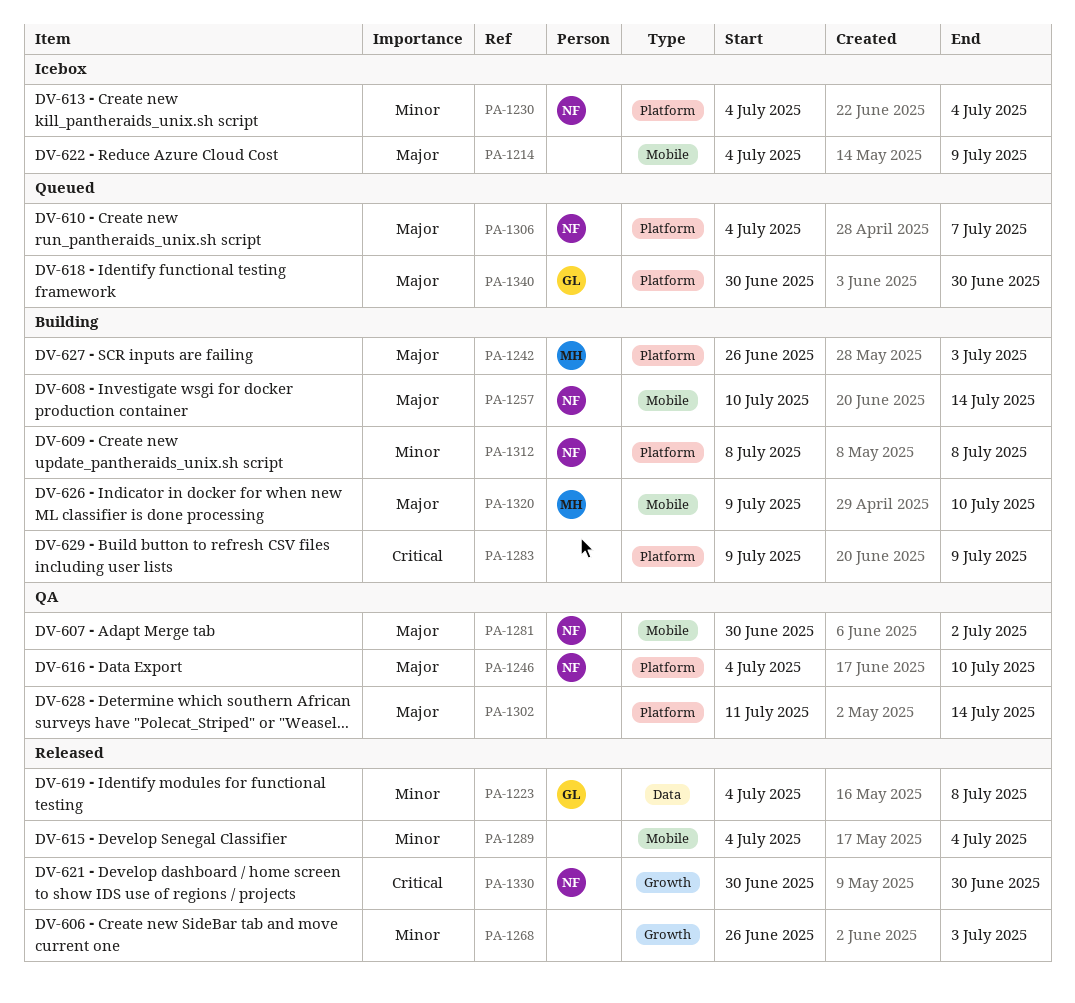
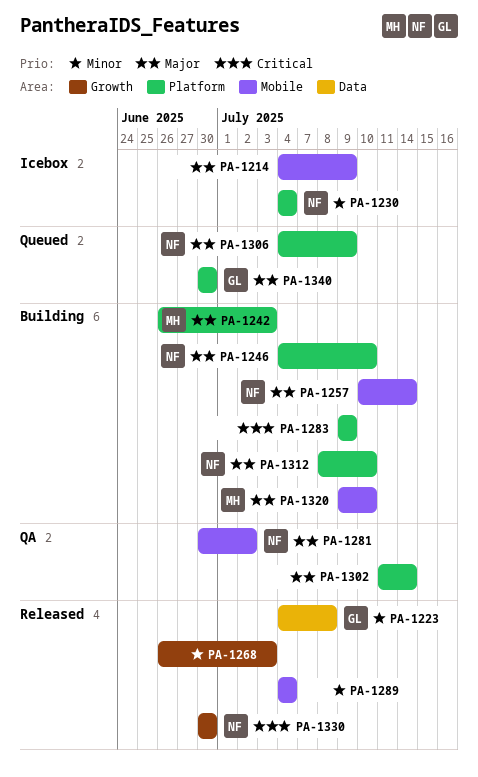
PA-1246, status: QA -> Building
PA-1306, due: Jul 7 -> Jul 9
PA-1312, priority: Minor -> Major
PA-1312, due: Jul 8 -> Jul 10

